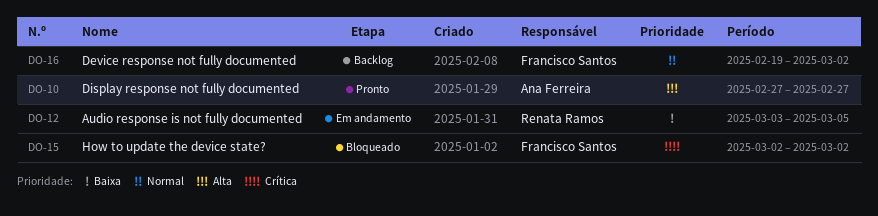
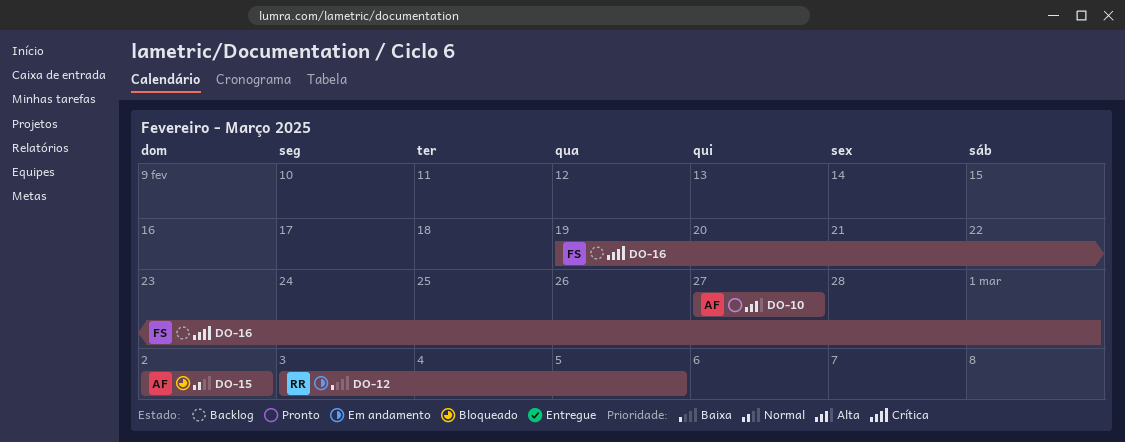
DO-15, owner: Francisco Santos -> Ana Ferreira
DO-15, priority: Crítica -> Normal
DO-16, priority: Normal -> Crítica
DO-16, due: Mar 2 -> Mar 1

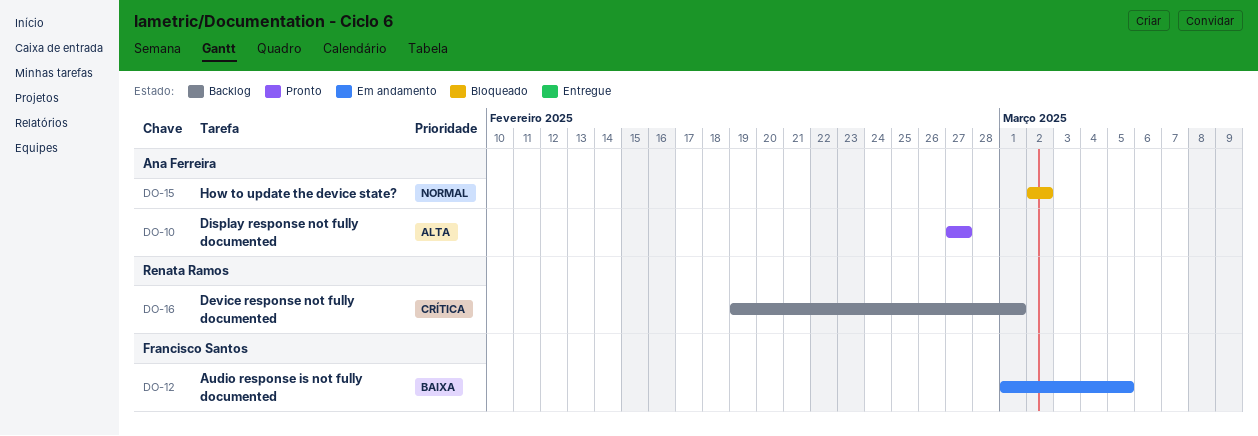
DO-12, owner: Renata Ramos -> Francisco Santos
DO-12, start: Mar 3 -> Mar 1
DO-16, owner: Francisco Santos -> Renata Ramos

